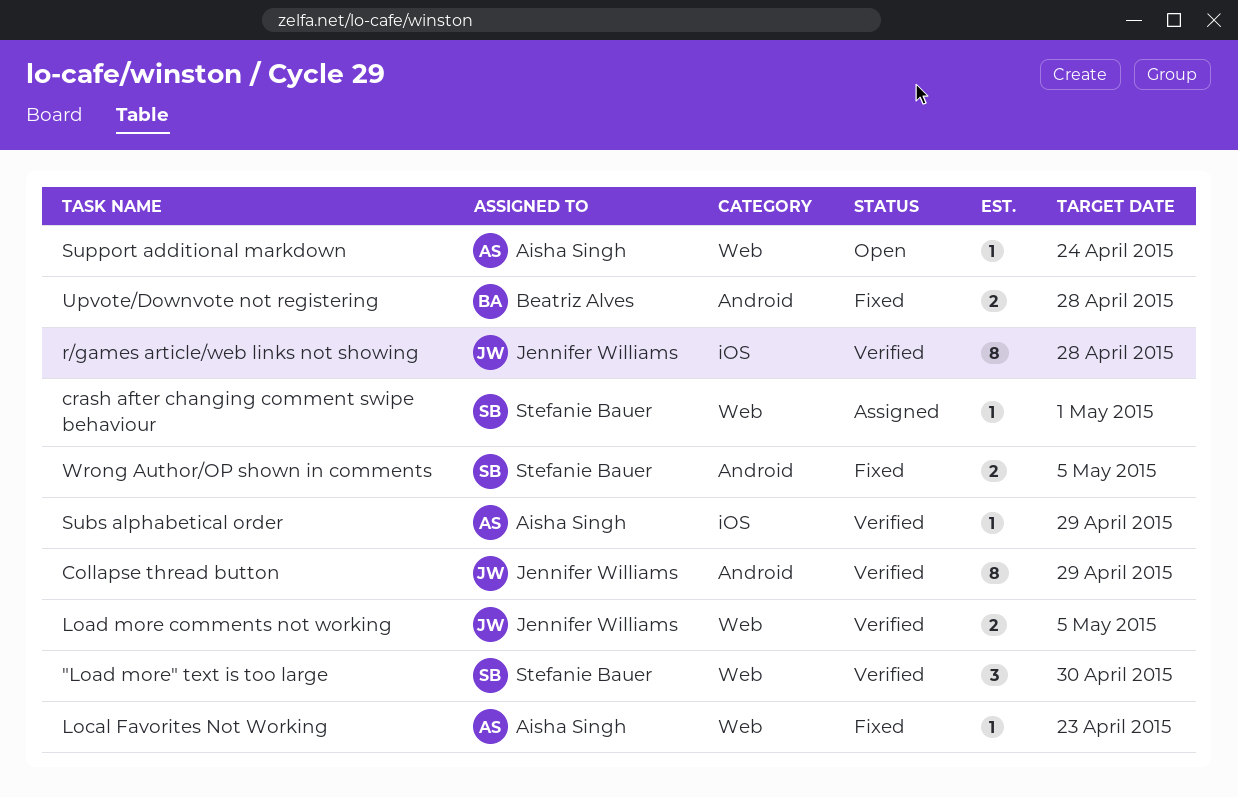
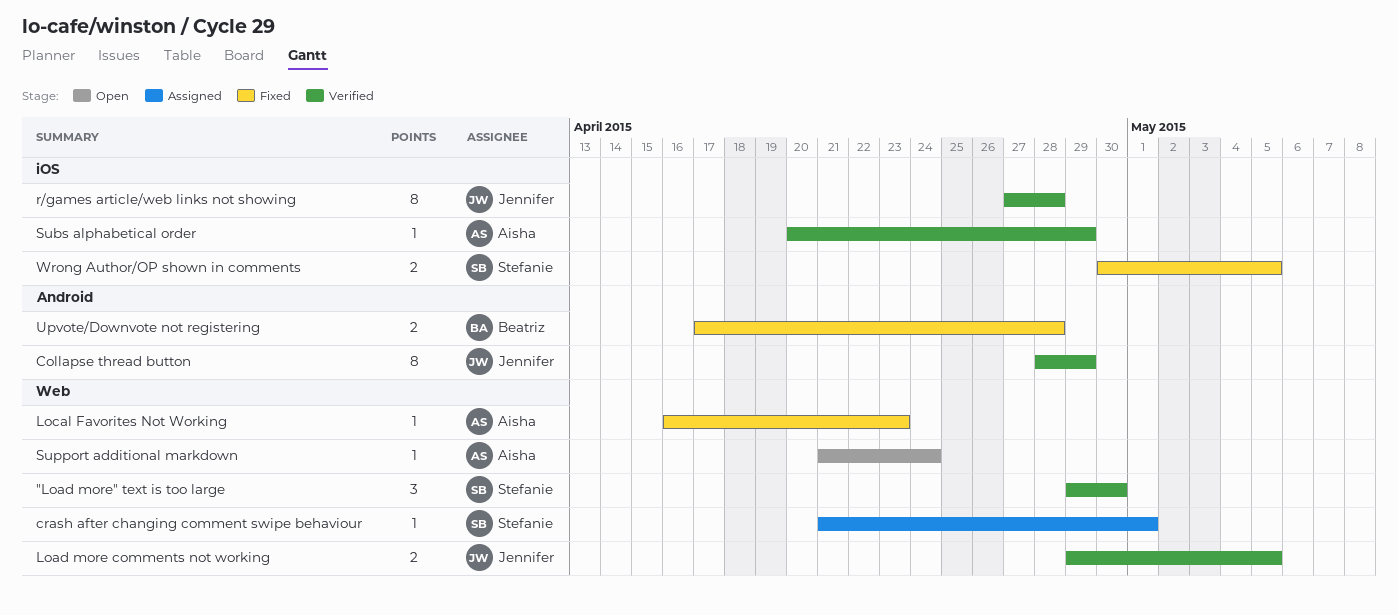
Wrong Author/OP shown in comments, label: Android -> iOS

